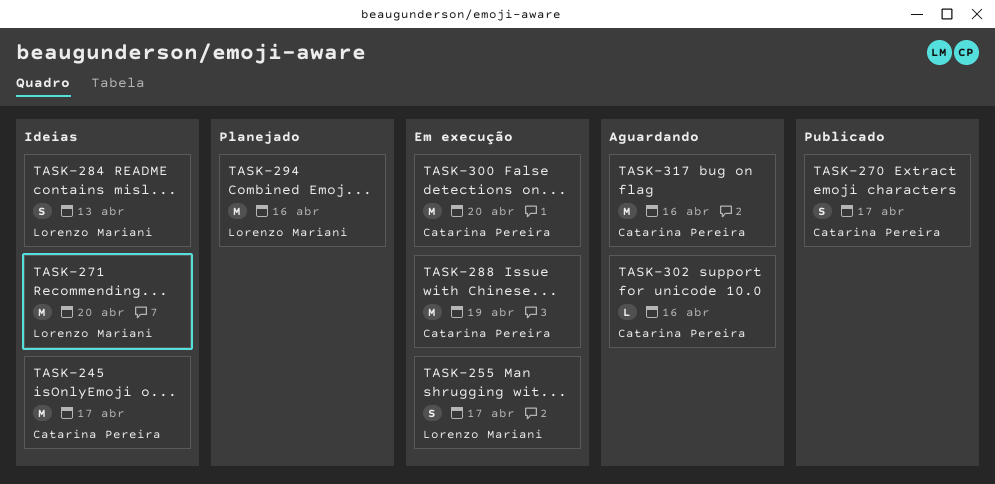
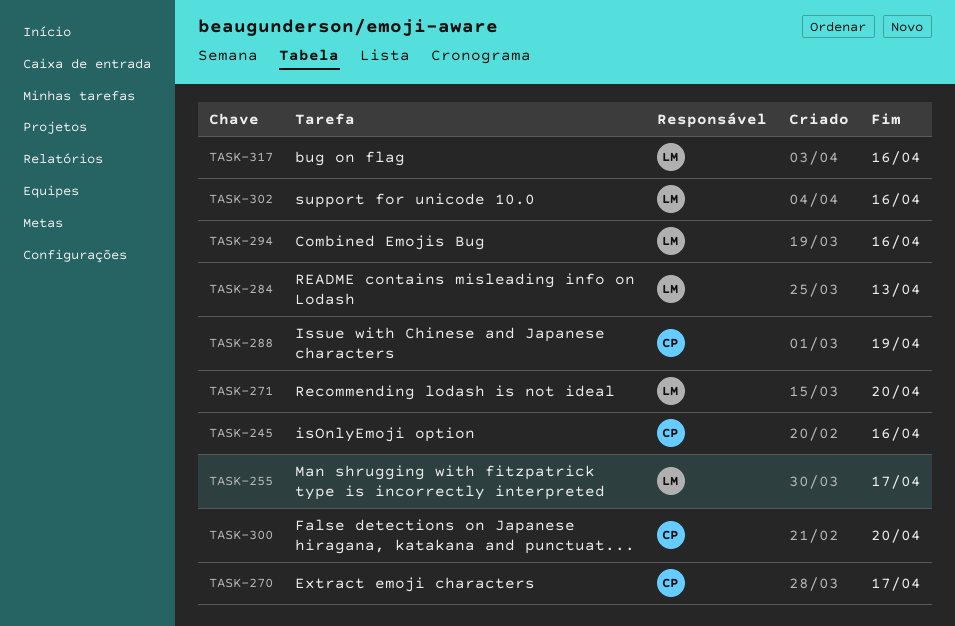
TASK-245, due: Apr 17 -> Apr 16
TASK-302, owner: Catarina Pereira -> Lorenzo Mariani
TASK-317, owner: Catarina Pereira -> Lorenzo Mariani

